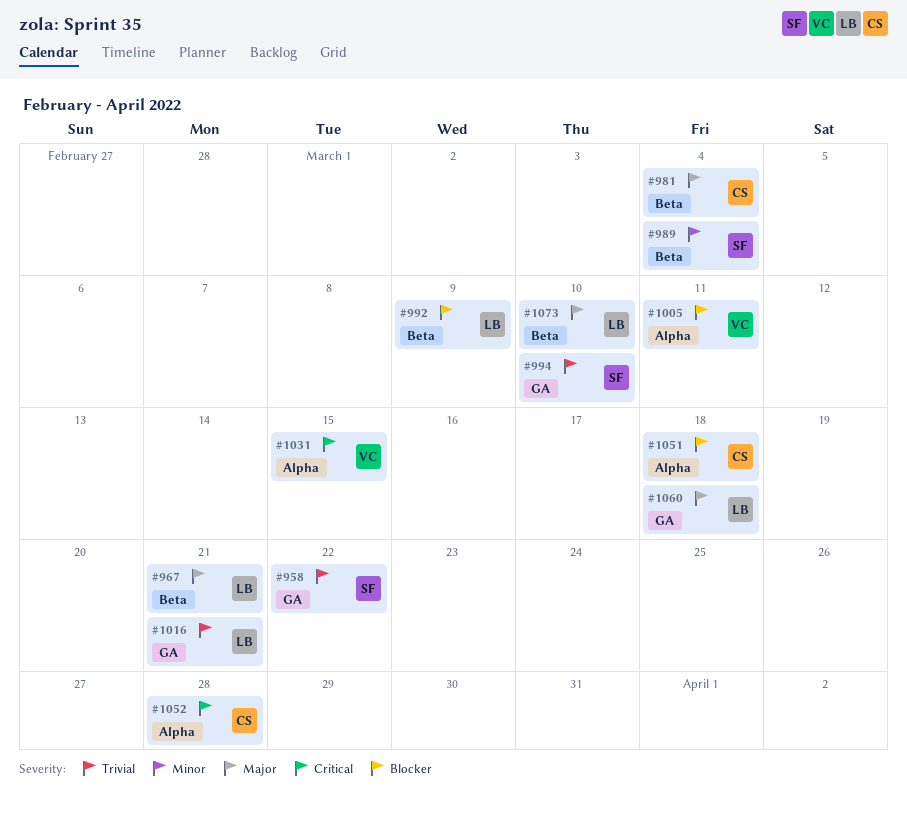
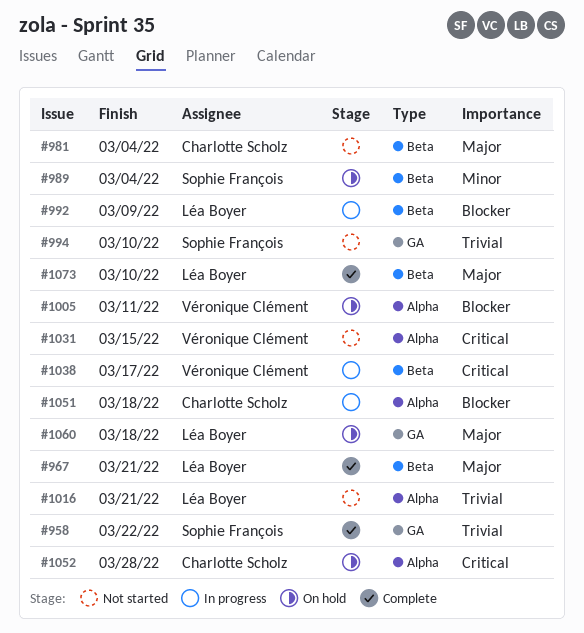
#1016, label: GA -> Alpha
#1038: none -> present

